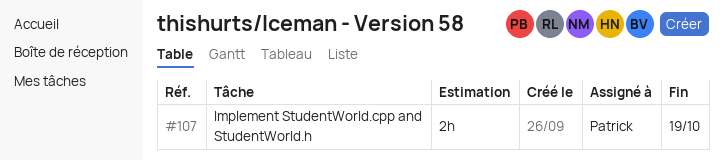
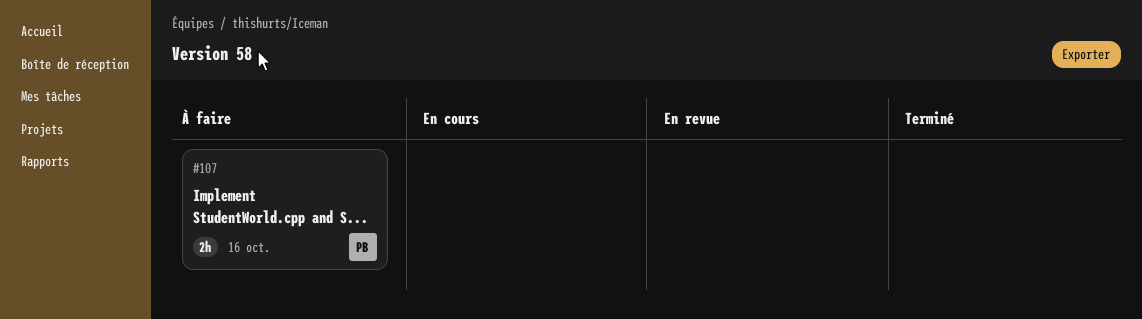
#107, due: Oct 19 -> Oct 16

